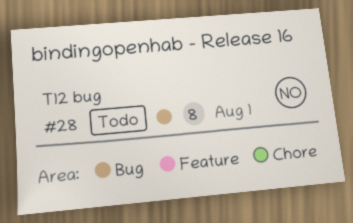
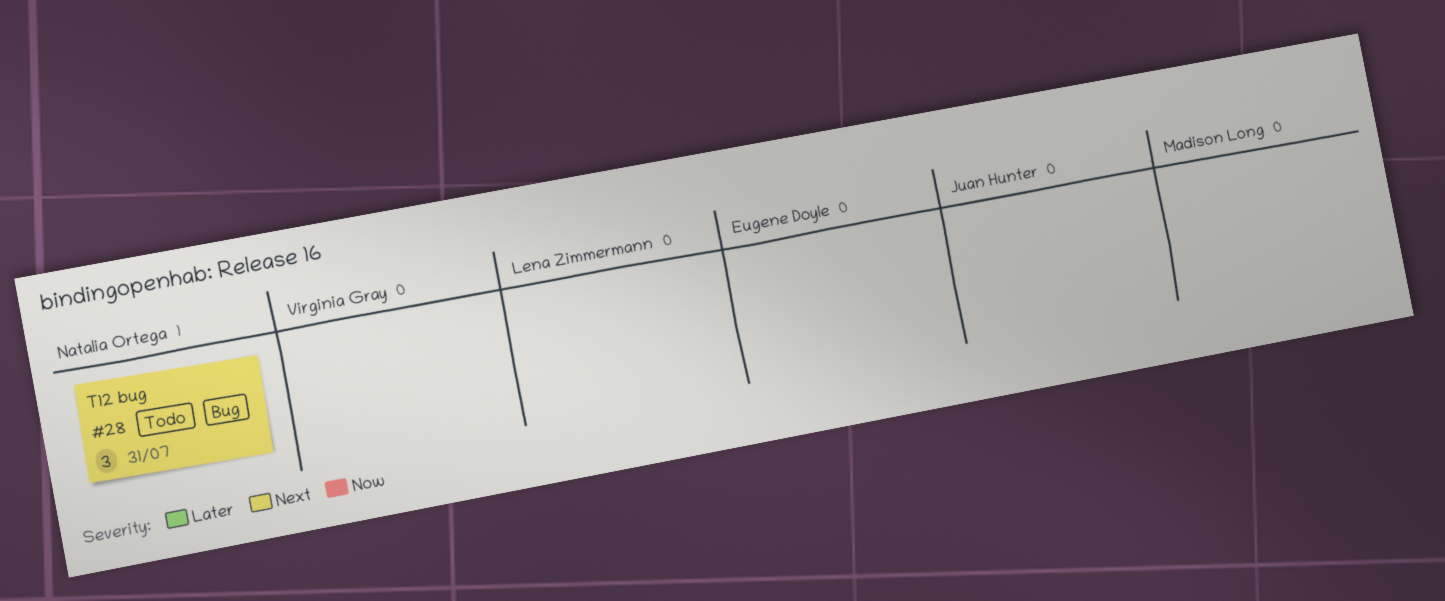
#28, estimate: 8 -> 3
#28, due: Aug 1 -> Jul 31

